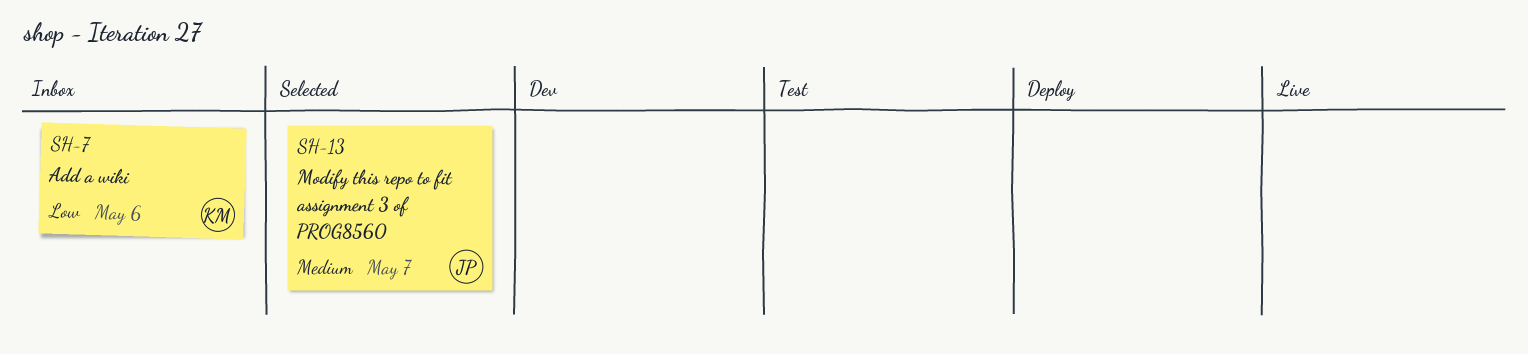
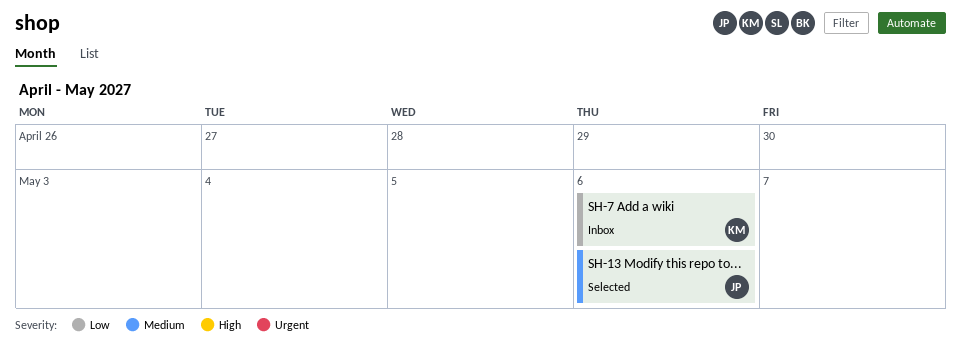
SH-13, due: May 7 -> May 6

